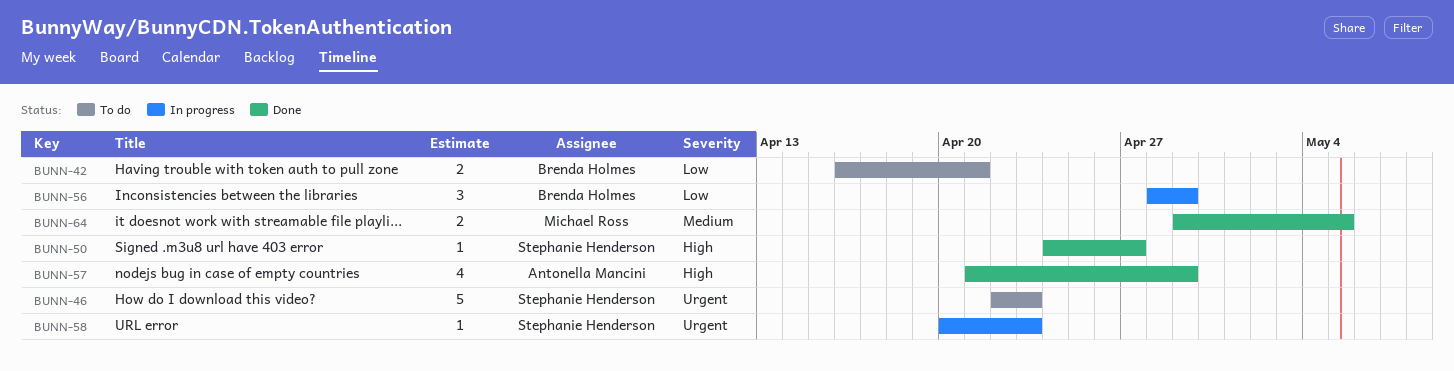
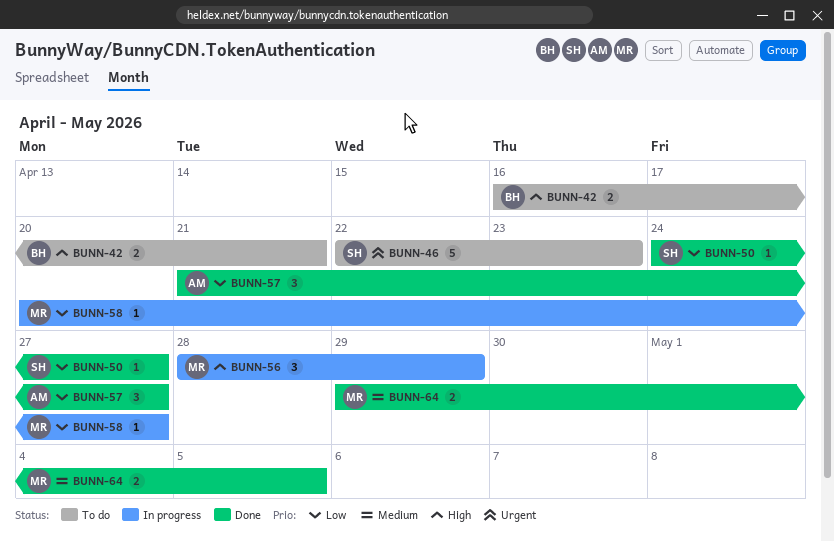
BUNN-42, priority: Low -> High
BUNN-50, priority: High -> Low
BUNN-56, owner: Brenda Holmes -> Michael Ross
BUNN-56, priority: Low -> High
BUNN-57, priority: High -> Low
BUNN-57, estimate: 4 -> 3
BUNN-57, due: Apr 29 -> Apr 27
BUNN-58, owner: Stephanie Henderson -> Michael Ross
BUNN-58, priority: Urgent -> Low
BUNN-58, due: Apr 23 -> Apr 27

